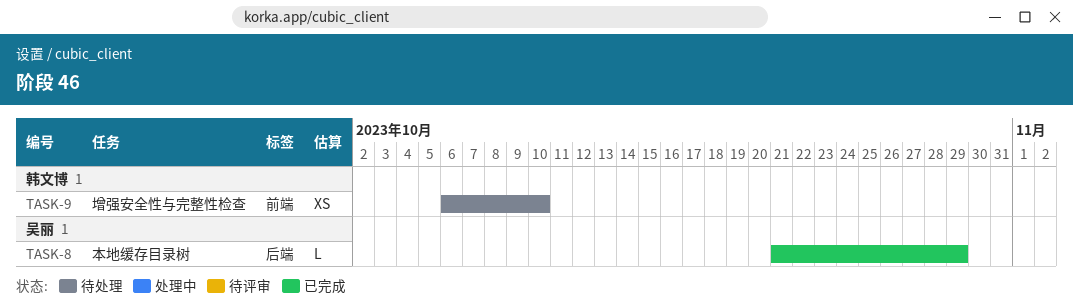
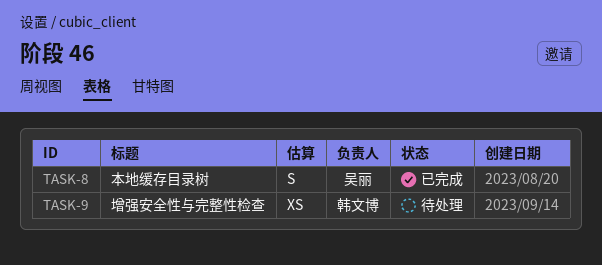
TASK-8, estimate: L -> S

